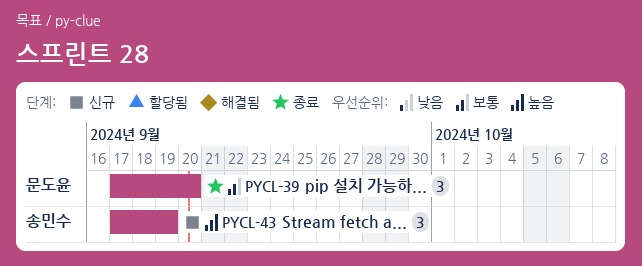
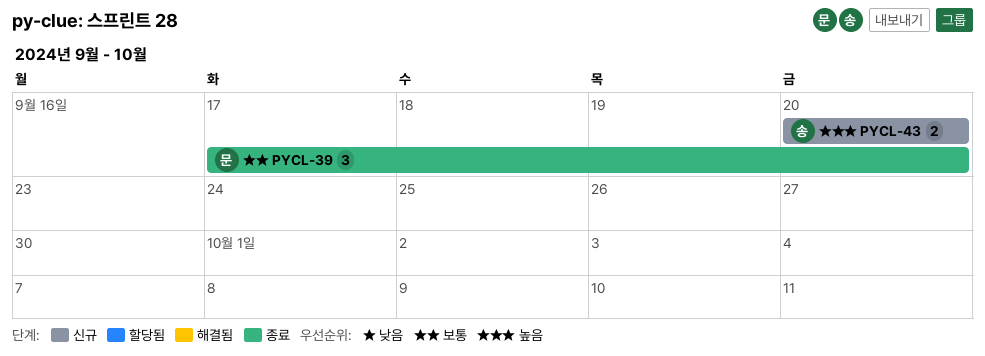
PYCL-43, estimate: 3 -> 2
PYCL-43, start: Sep 17 -> Sep 20
PYCL-43, due: Sep 19 -> Sep 20

